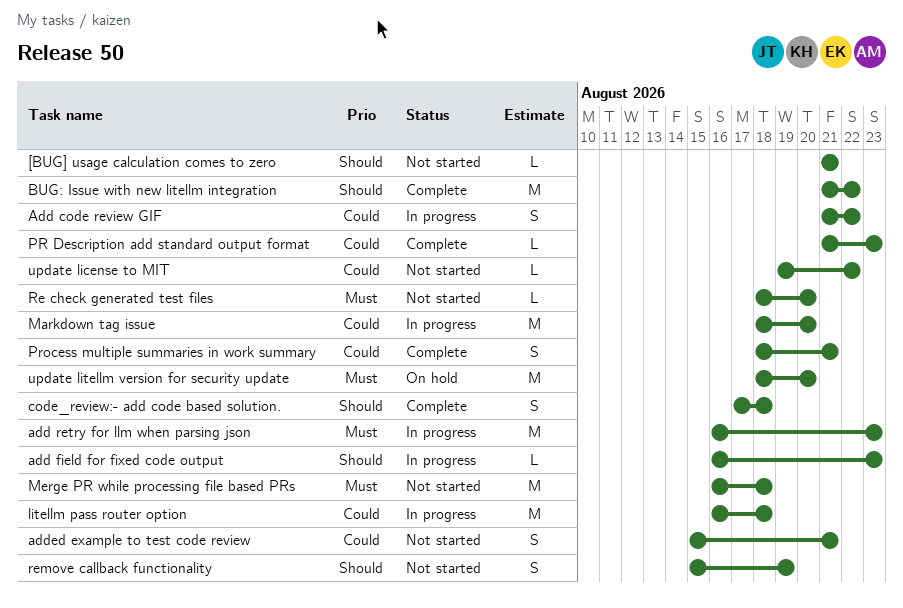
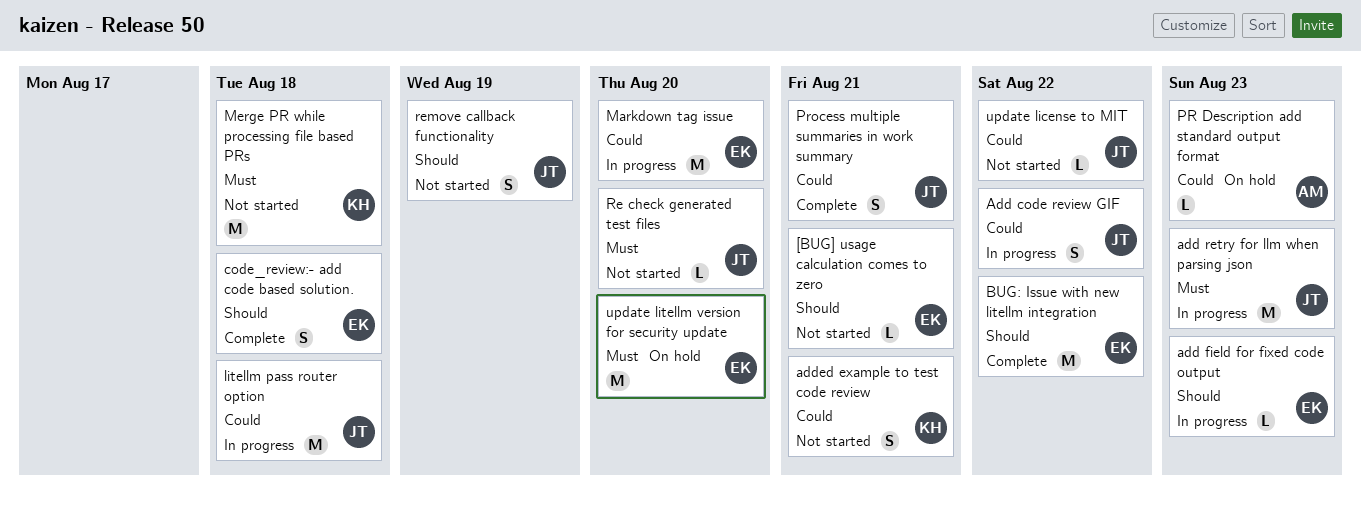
PR Description add standard output format, status: Complete -> On hold

